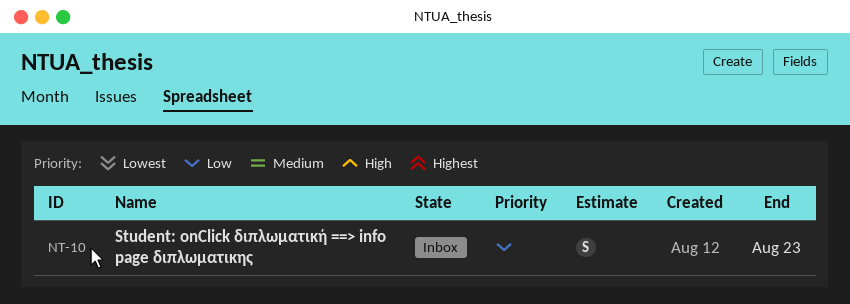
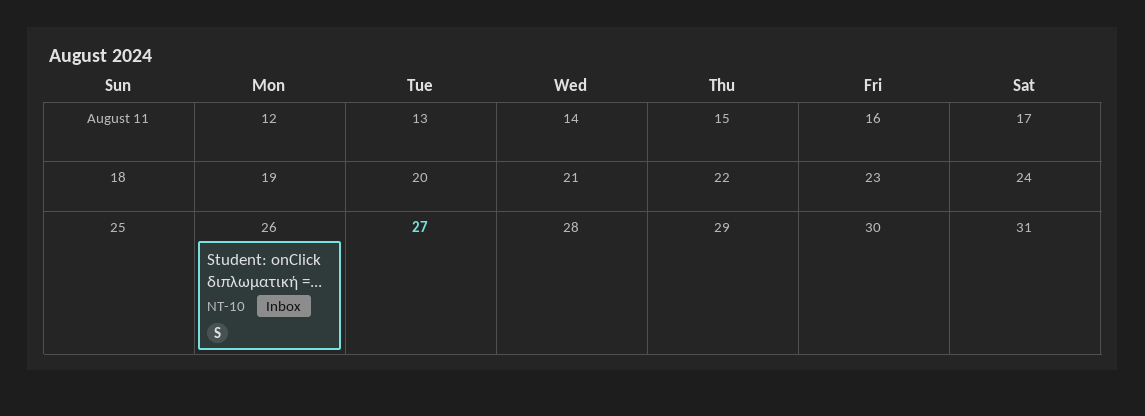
NT-10, due: Aug 23 -> Aug 26

